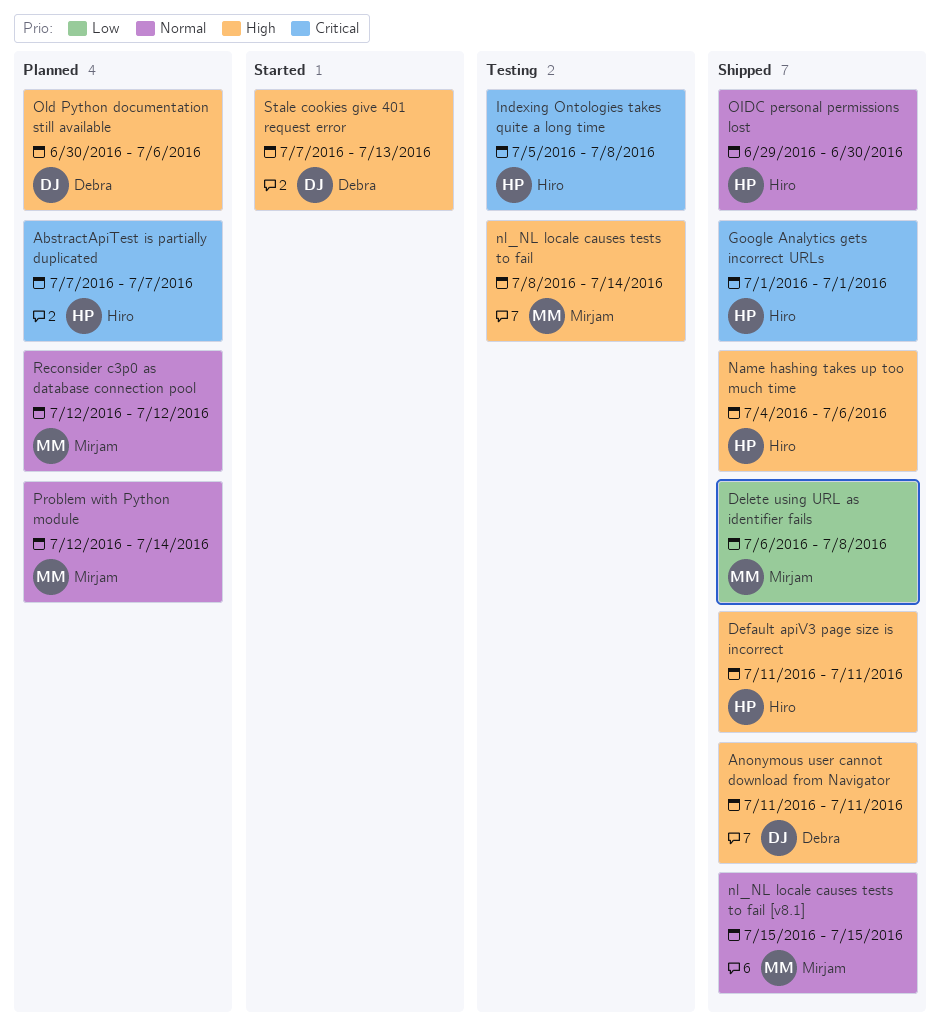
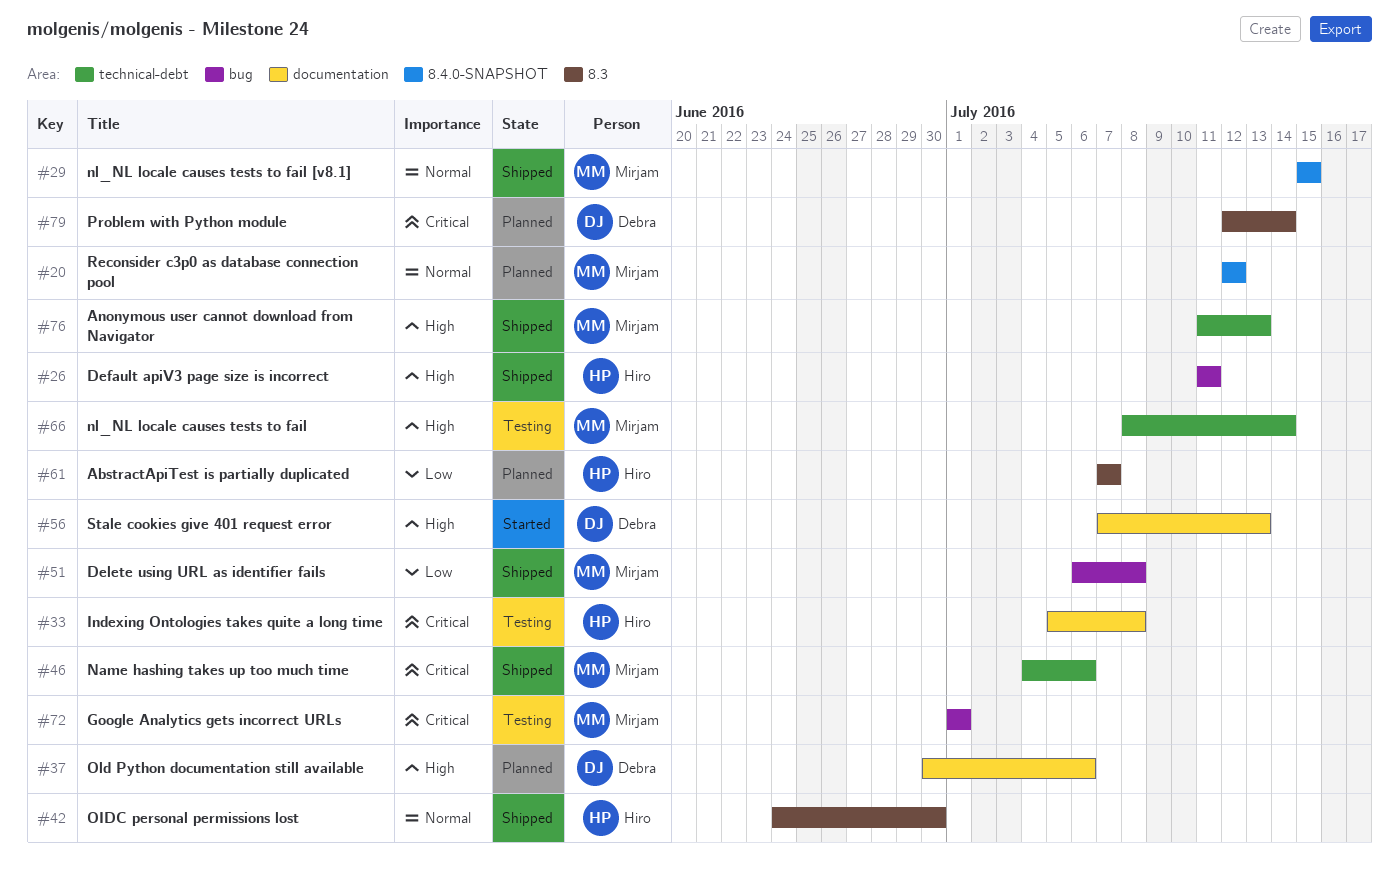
AbstractApiTest is partially duplicated, priority: Critical -> Low
Anonymous user cannot download from Navigator, owner: Debra -> Mirjam
Anonymous user cannot download from Navigator, due: Jul 11 -> Jul 13
Google Analytics gets incorrect URLs, status: Shipped -> Testing
Google Analytics gets incorrect URLs, owner: Hiro -> Mirjam
Name hashing takes up too much time, owner: Hiro -> Mirjam
Name hashing takes up too much time, priority: High -> Critical
OIDC personal permissions lost, start: Jun 29 -> Jun 24
Problem with Python module, owner: Mirjam -> Debra
Problem with Python module, priority: Normal -> Critical

